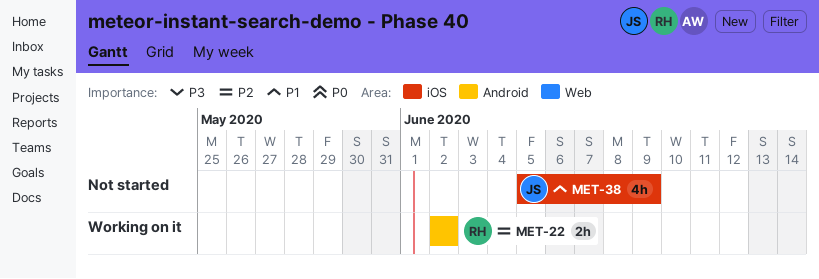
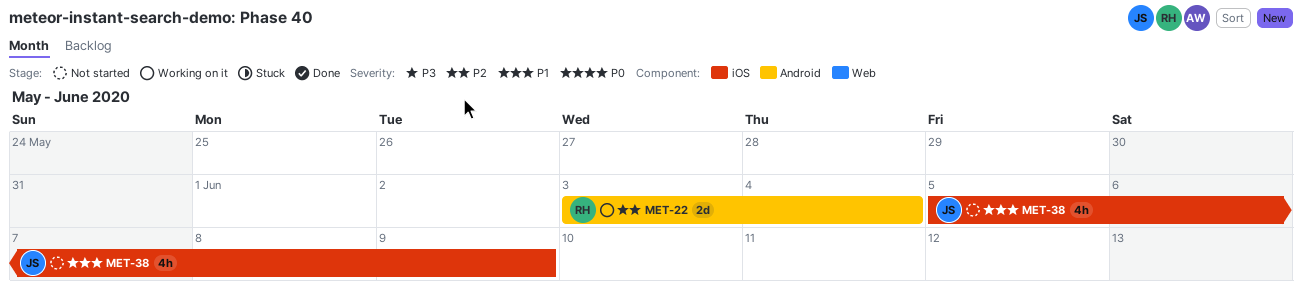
MET-22, estimate: 2h -> 2d
MET-22, start: Jun 2 -> Jun 3
MET-22, due: Jun 2 -> Jun 4

